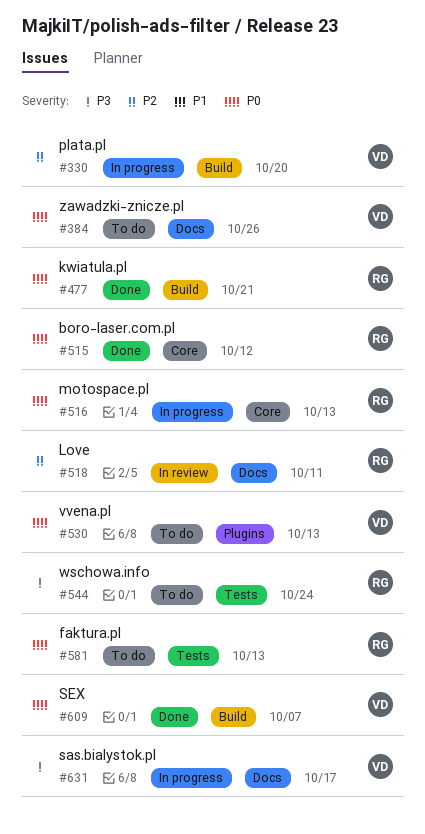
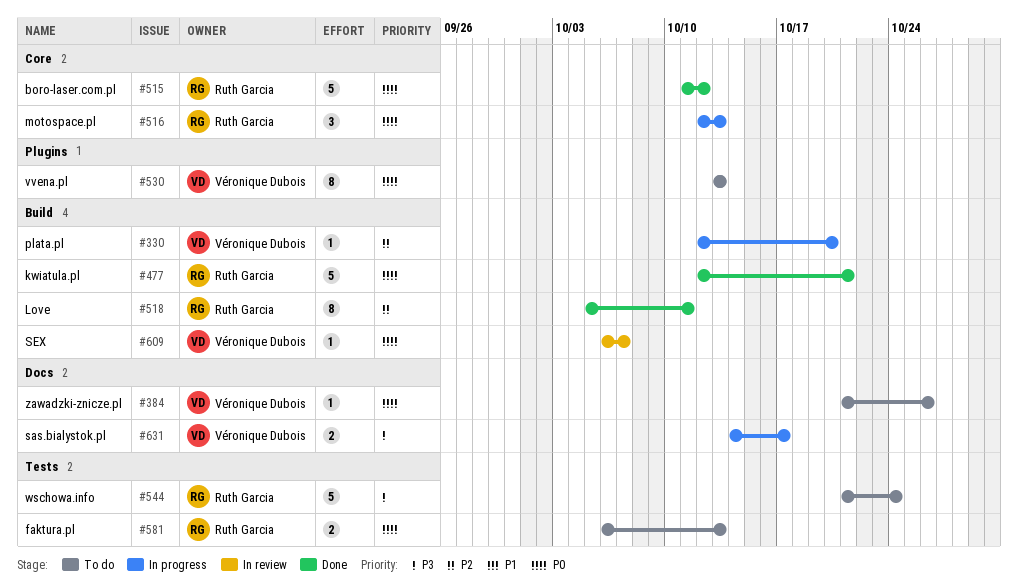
#518, status: In review -> Done
#518, label: Docs -> Build
#609, status: Done -> In review

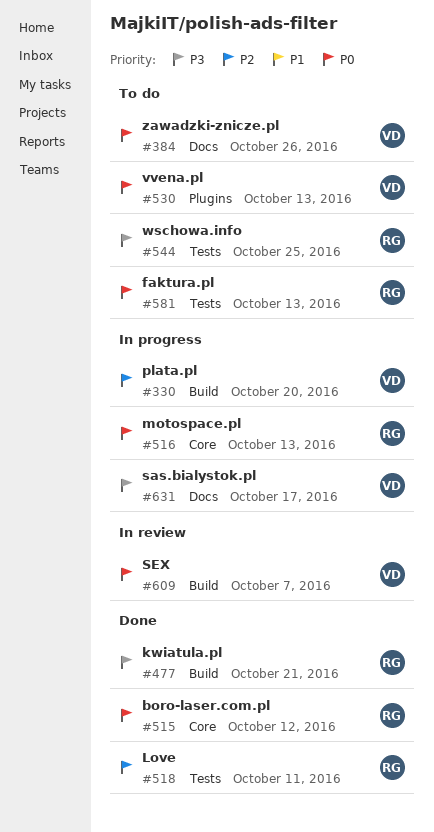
#477, priority: P0 -> P3
#518, label: Build -> Tests
#544, due: Oct 24 -> Oct 25

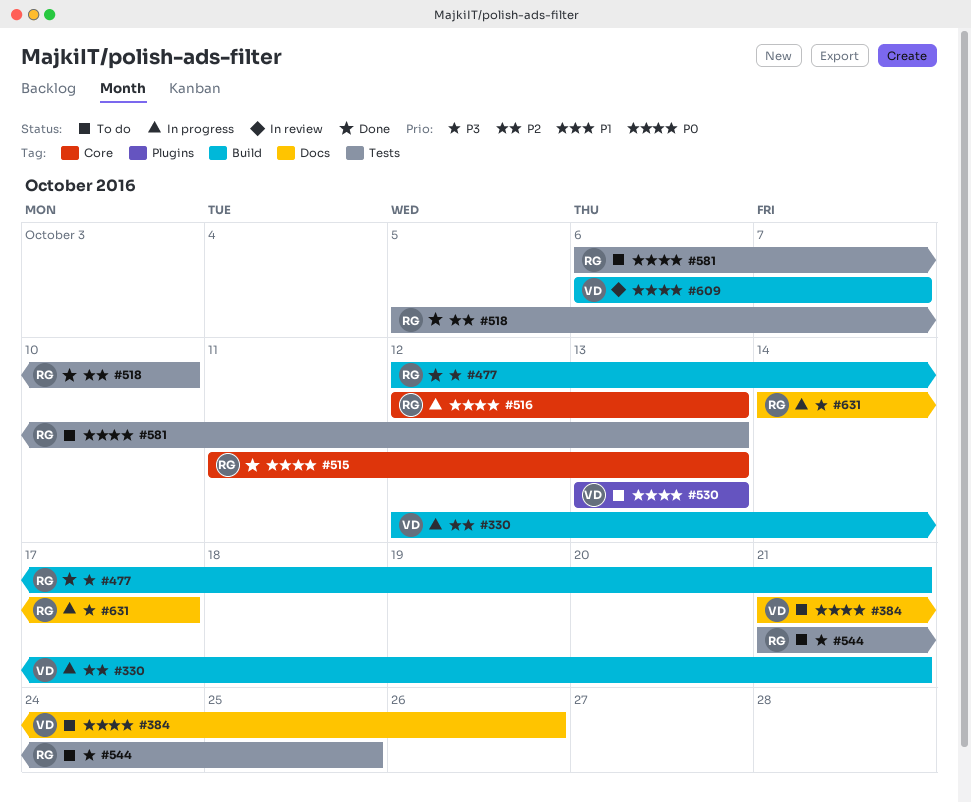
#330, due: Oct 20 -> Oct 21
#515, due: Oct 12 -> Oct 13
#518, due: Oct 11 -> Oct 10
#631, owner: VD -> RG

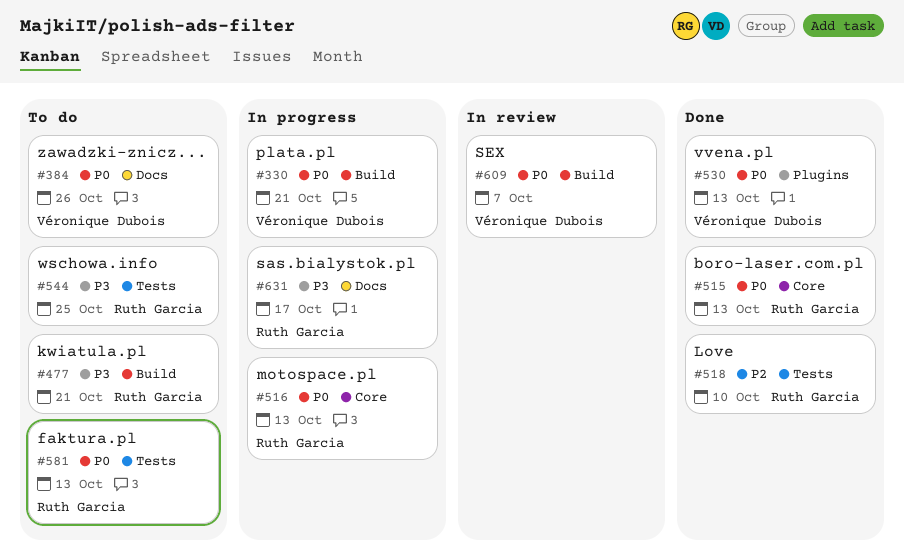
#330, priority: P2 -> P0
#477, status: Done -> To do
#530, status: To do -> Done

